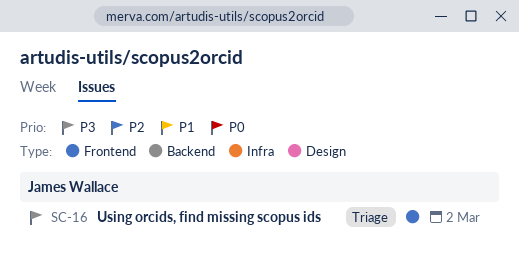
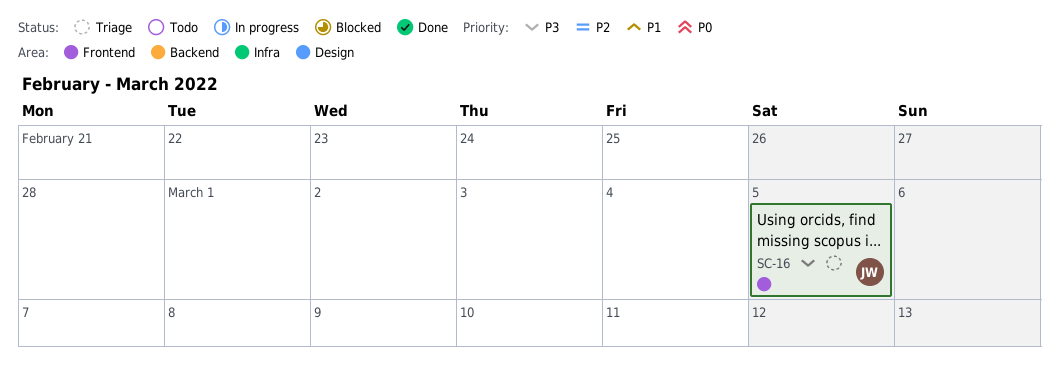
SC-16, due: Mar 2 -> Mar 5

